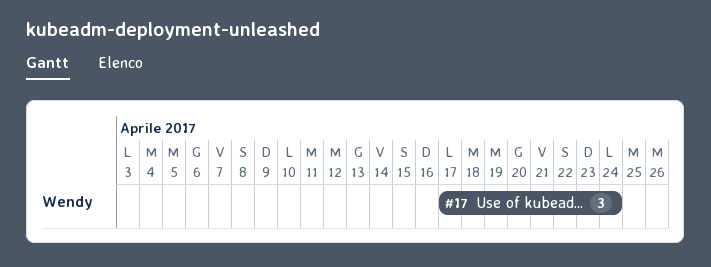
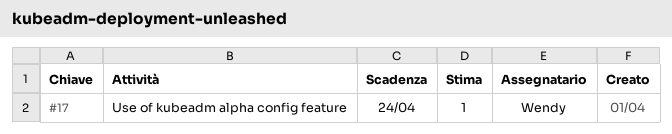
#17, estimate: 3 -> 1

